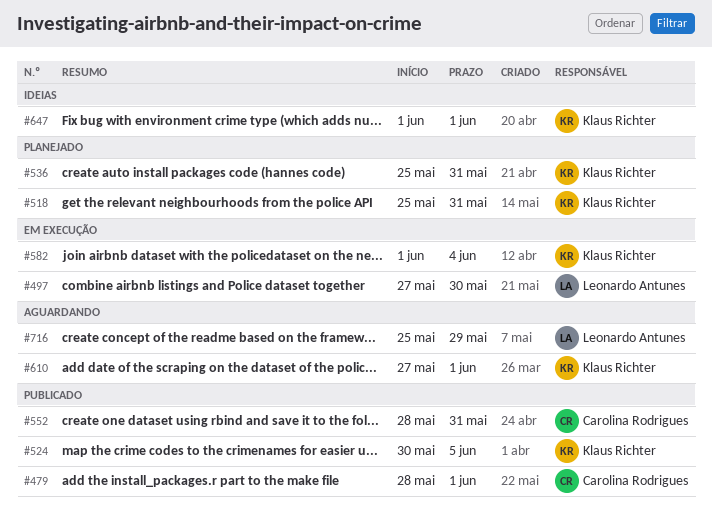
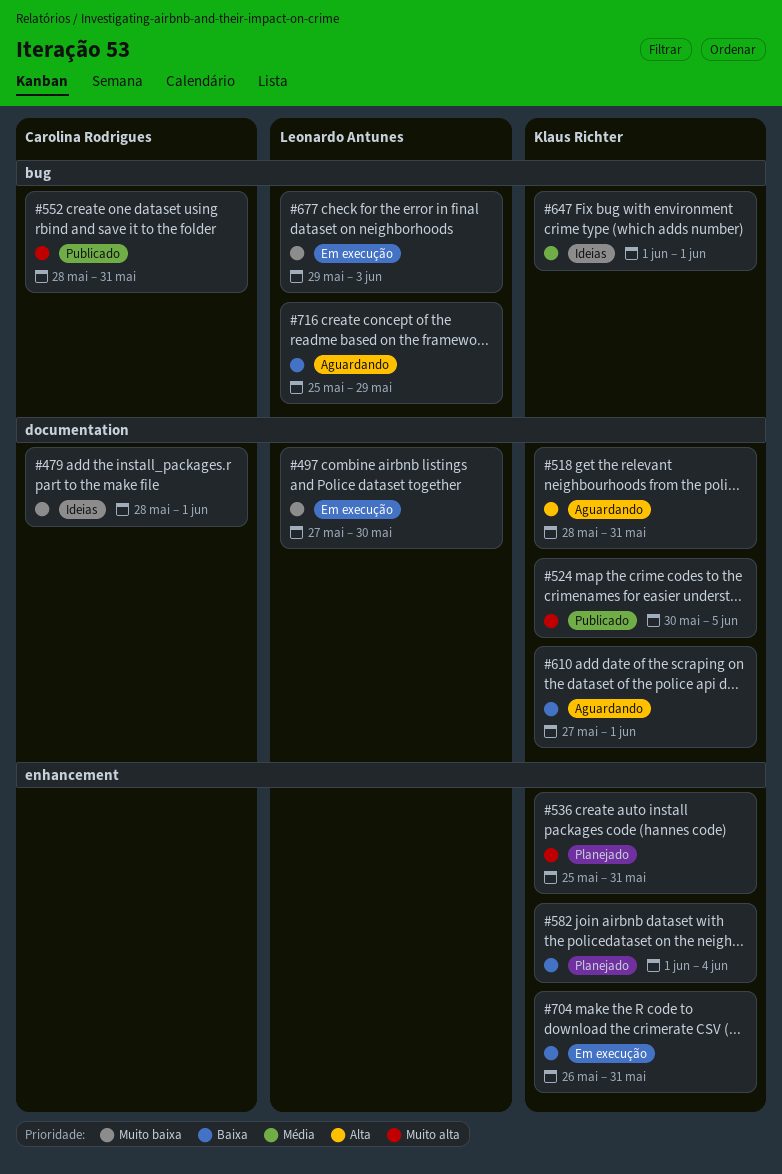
#479, status: Publicado -> Ideias
#518, status: Planejado -> Aguardando
#518, start: May 25 -> May 28
#582, status: Em execução -> Planejado
#677: none -> present
#704: none -> present

